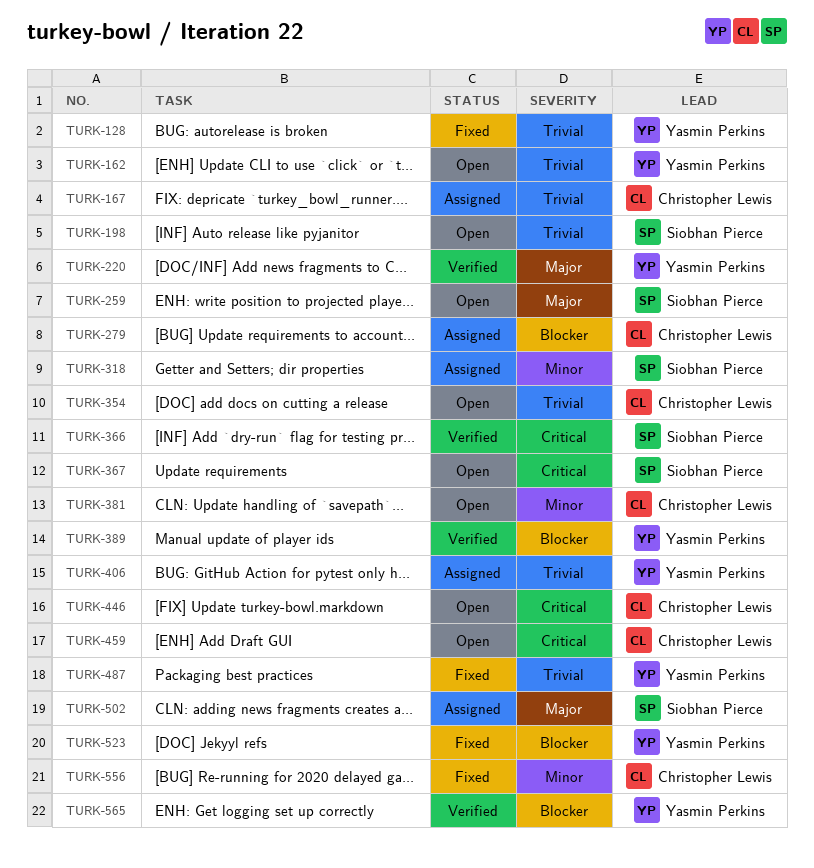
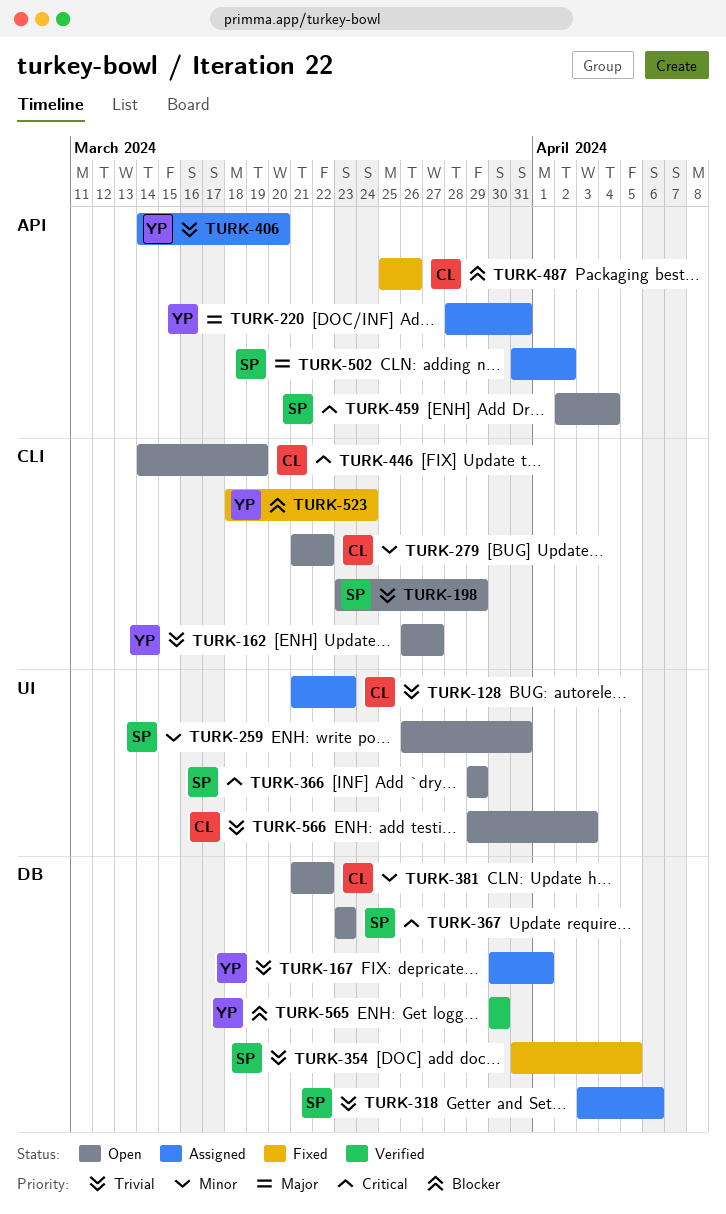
TURK-128, status: Fixed -> Assigned
TURK-128, owner: Yasmin Perkins -> Christopher Lewis
TURK-167, owner: Christopher Lewis -> Yasmin Perkins
TURK-220, status: Verified -> Assigned
TURK-259, priority: Major -> Minor
TURK-279, status: Assigned -> Open
TURK-279, priority: Blocker -> Minor
TURK-318, priority: Minor -> Trivial
TURK-354, status: Open -> Fixed
TURK-354, owner: Christopher Lewis -> Siobhan Pierce
TURK-366, status: Verified -> Open
TURK-389: present -> none
TURK-459, owner: Christopher Lewis -> Siobhan Pierce
TURK-487, owner: Yasmin Perkins -> Christopher Lewis
TURK-487, priority: Trivial -> Blocker
TURK-556: present -> none
TURK-566: none -> present

